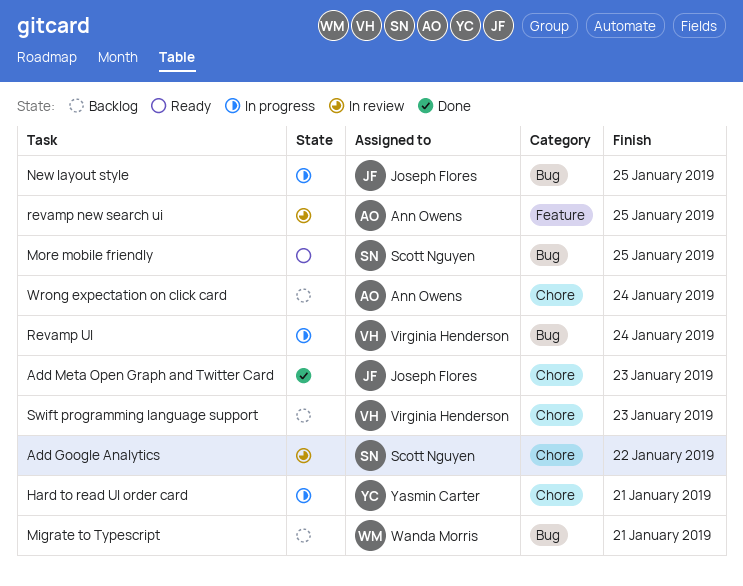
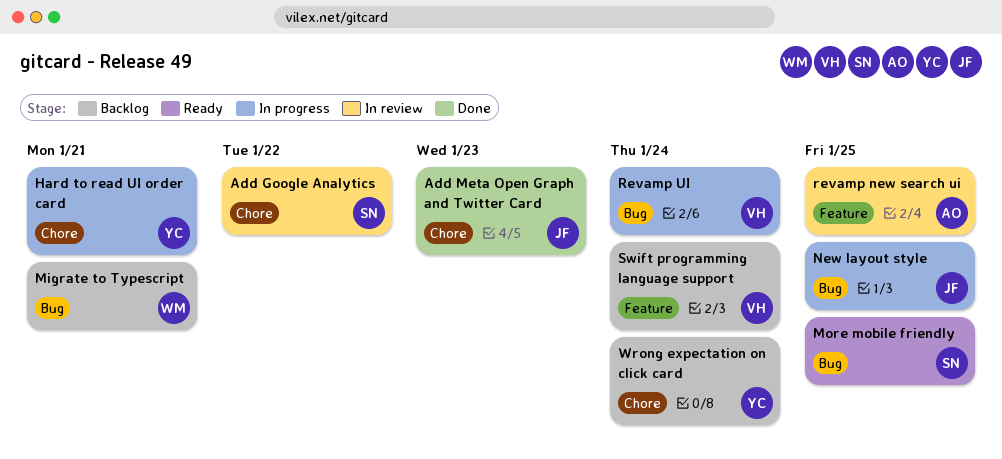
Swift programming language support, label: Chore -> Feature
Swift programming language support, due: Jan 23 -> Jan 24
Wrong expectation on click card, owner: Ann Owens -> Yasmin Carter

